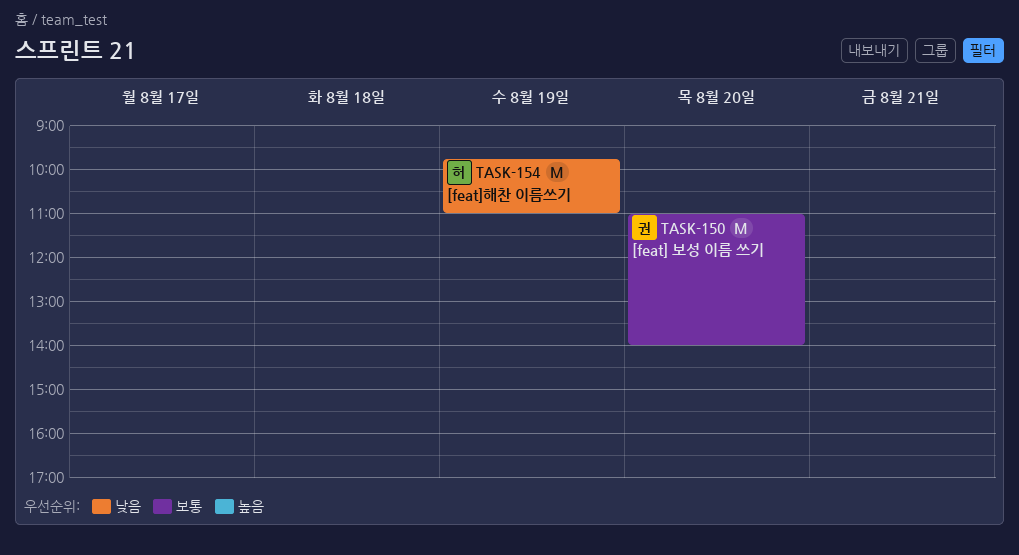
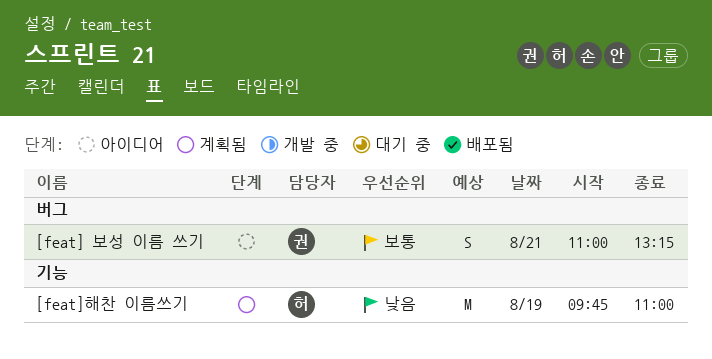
[feat] 보성 이름 쓰기, estimate: M -> S
[feat] 보성 이름 쓰기, day: Aug 20 -> Aug 21
[feat] 보성 이름 쓰기, ends: 14:00 -> 13:15

